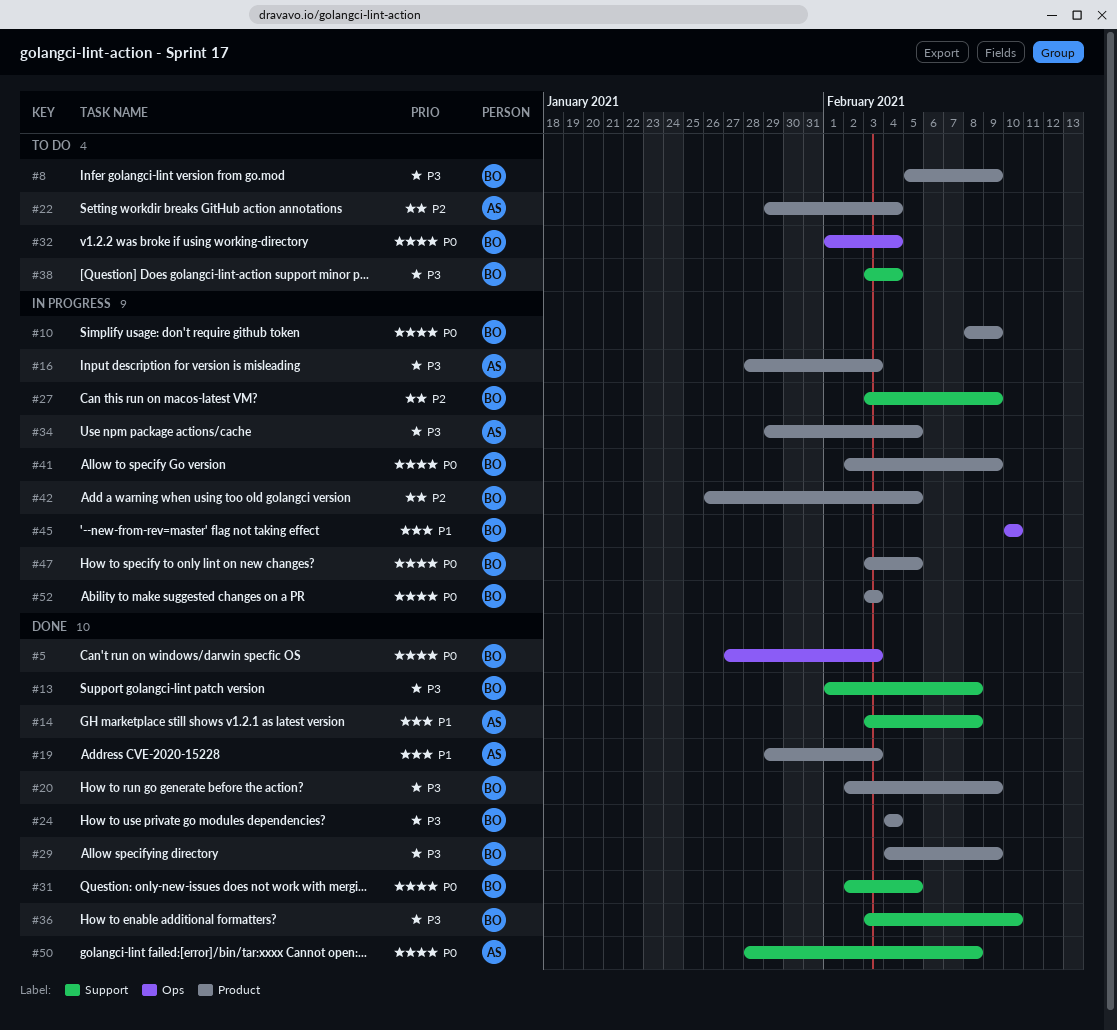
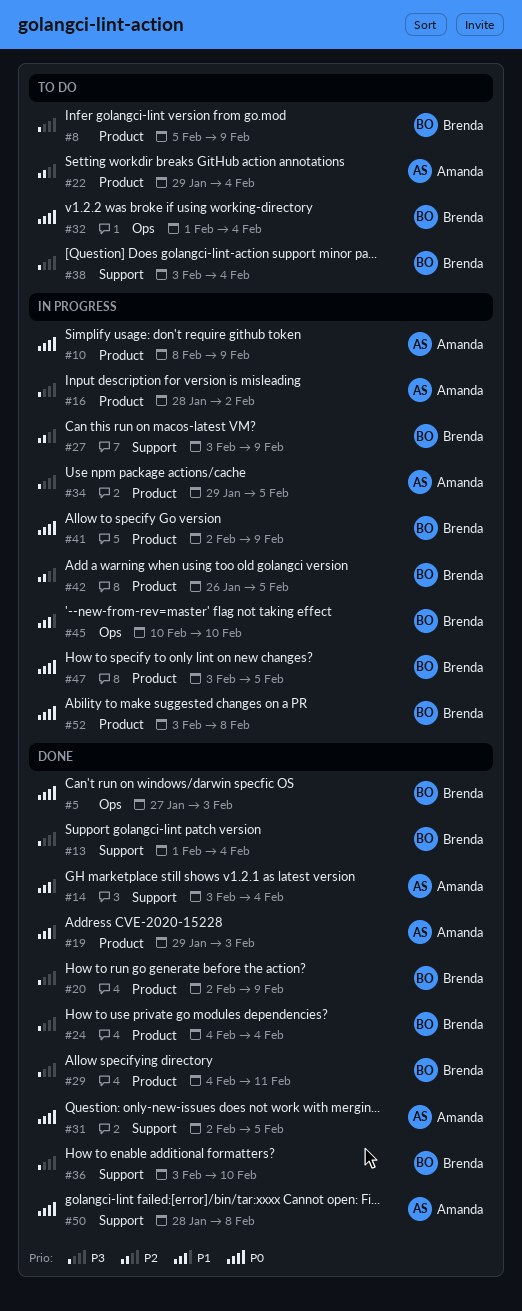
#10, owner: Brenda -> Amanda
#13, due: Feb 8 -> Feb 4
#14, due: Feb 8 -> Feb 4
#16, due: Feb 3 -> Feb 2
#29, due: Feb 9 -> Feb 11
#31, owner: Brenda -> Amanda
#52, due: Feb 3 -> Feb 8

